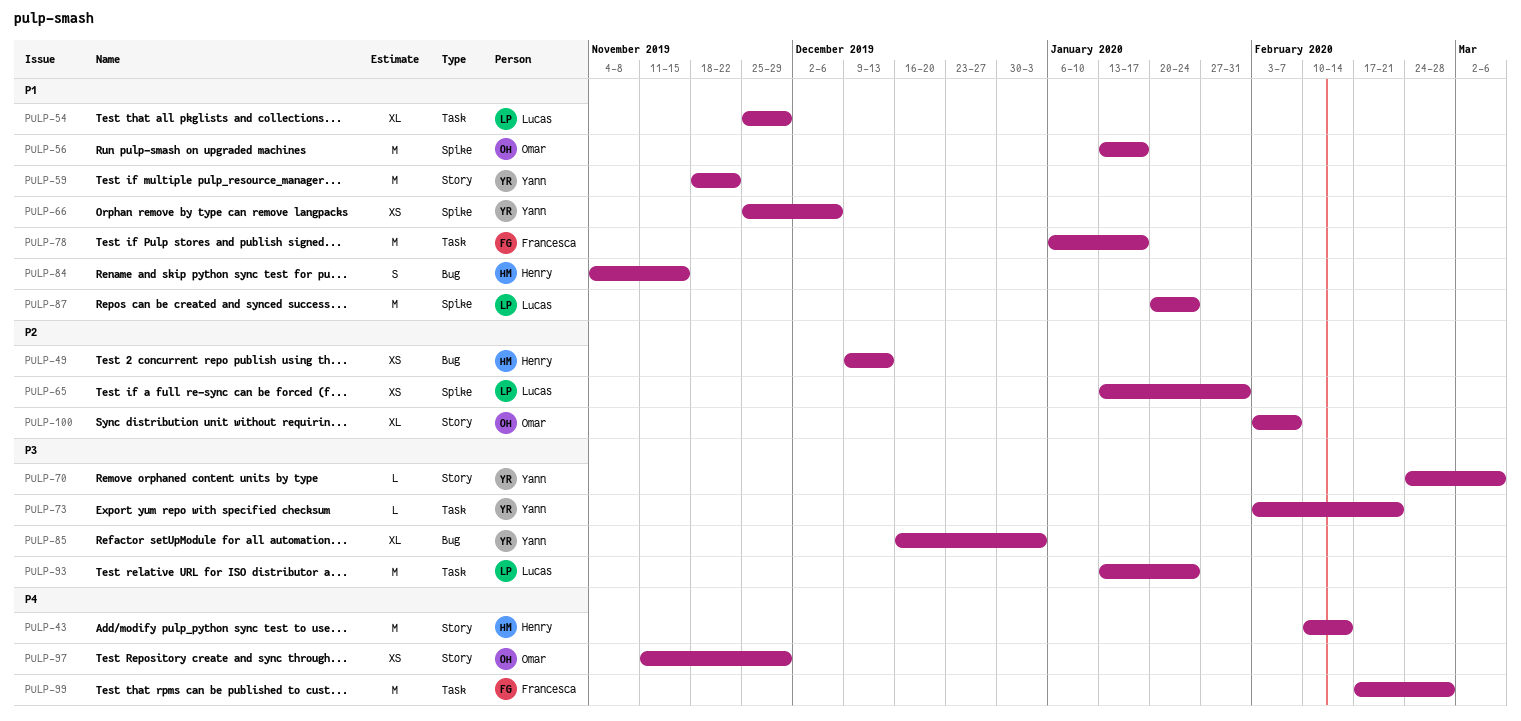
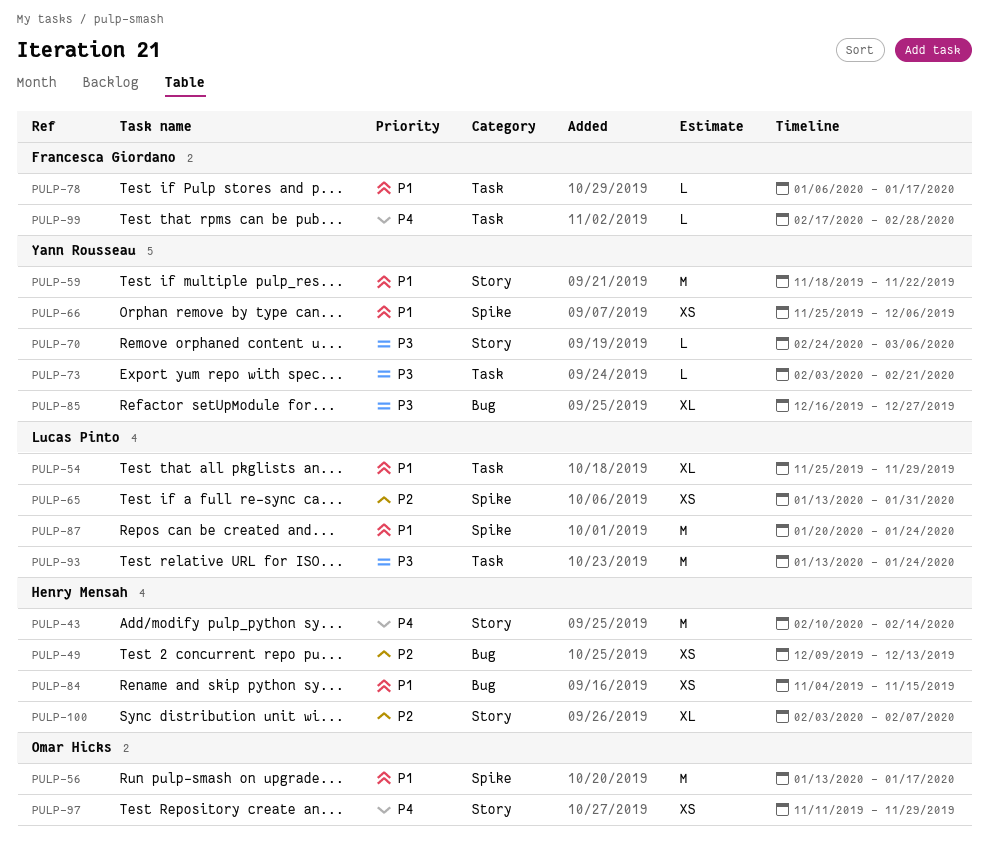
PULP-78, estimate: M -> L
PULP-84, estimate: S -> XS
PULP-85, due: Jan 3 -> Dec 27
PULP-99, estimate: M -> L
PULP-100, owner: Omar Hicks -> Henry Mensah

